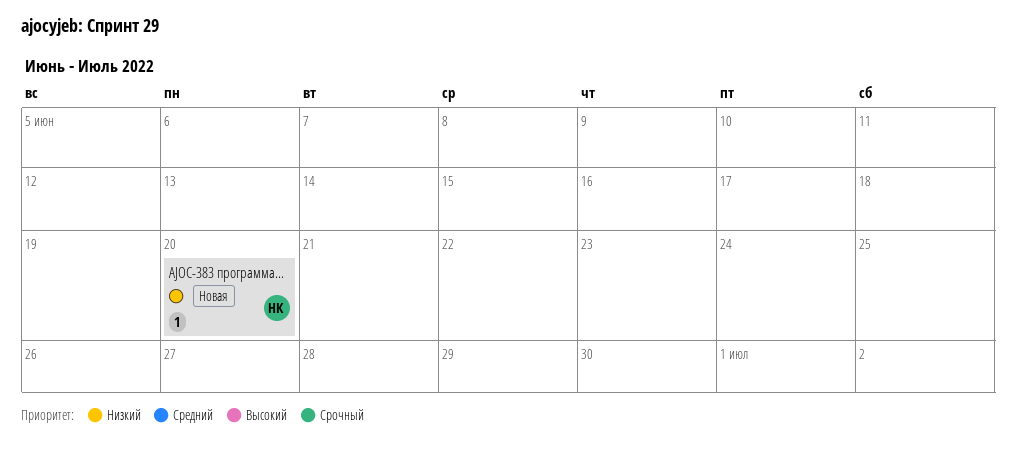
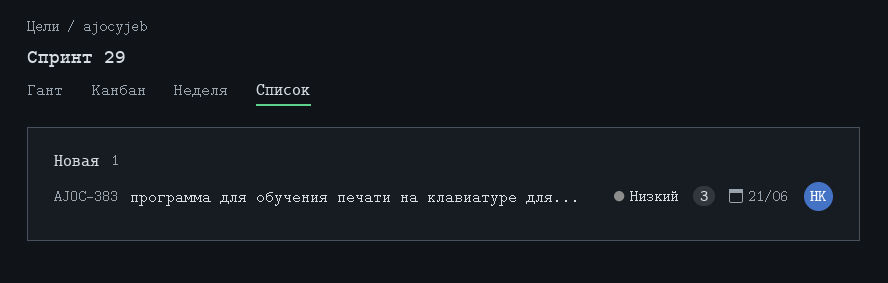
AJOC-383, estimate: 1 -> 3
AJOC-383, due: Jun 20 -> Jun 21

